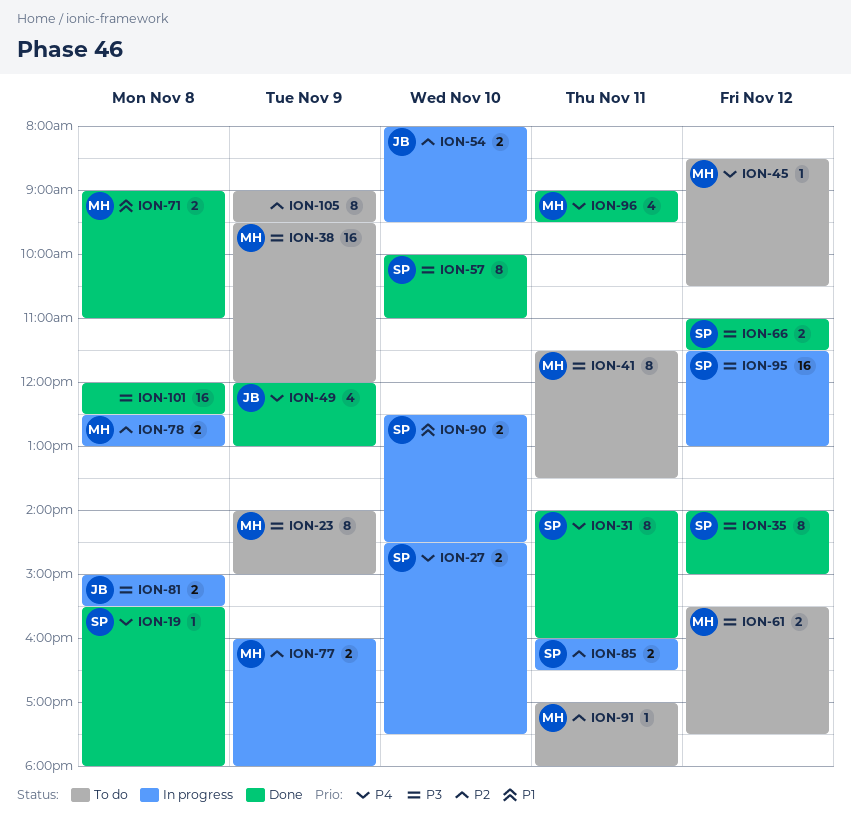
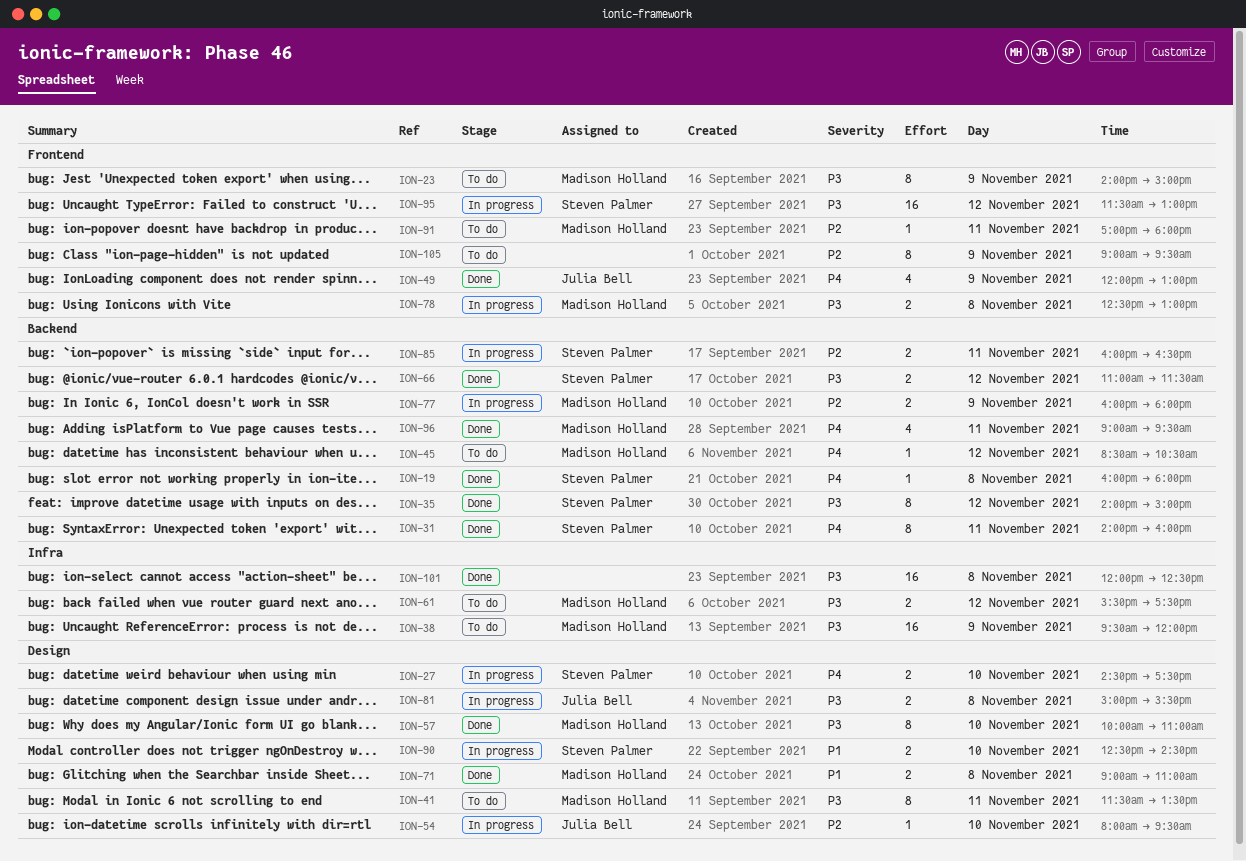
ION-19, begins: 15:30 -> 16:00
ION-54, estimate: 2 -> 1
ION-57, owner: Steven Palmer -> Madison Holland
ION-78, priority: P2 -> P3

